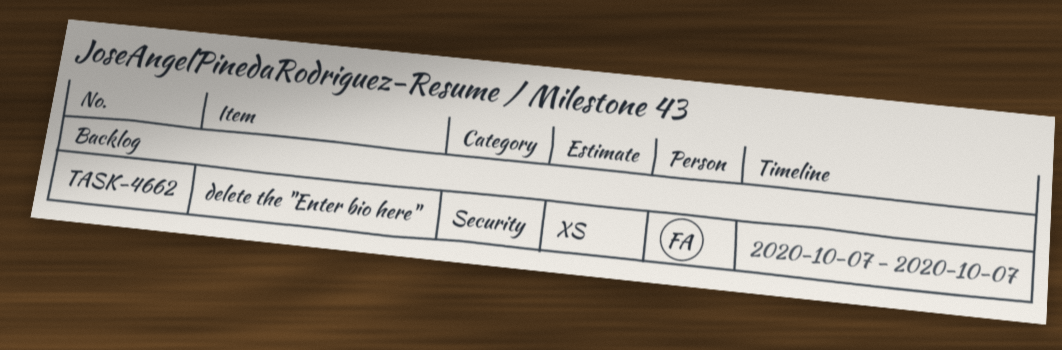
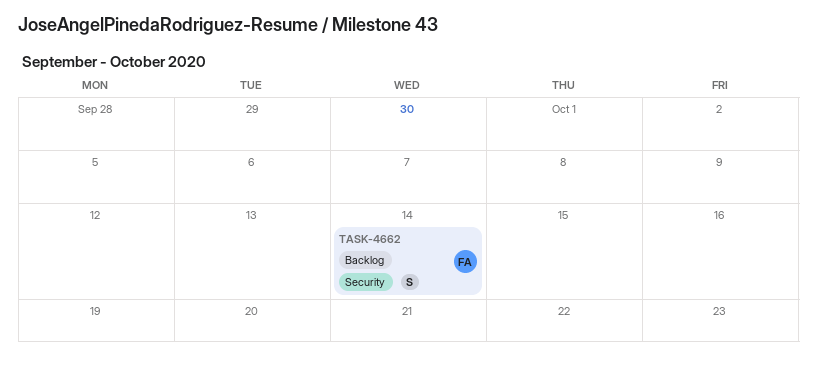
TASK-4662, estimate: XS -> S
TASK-4662, due: Oct 7 -> Oct 14

